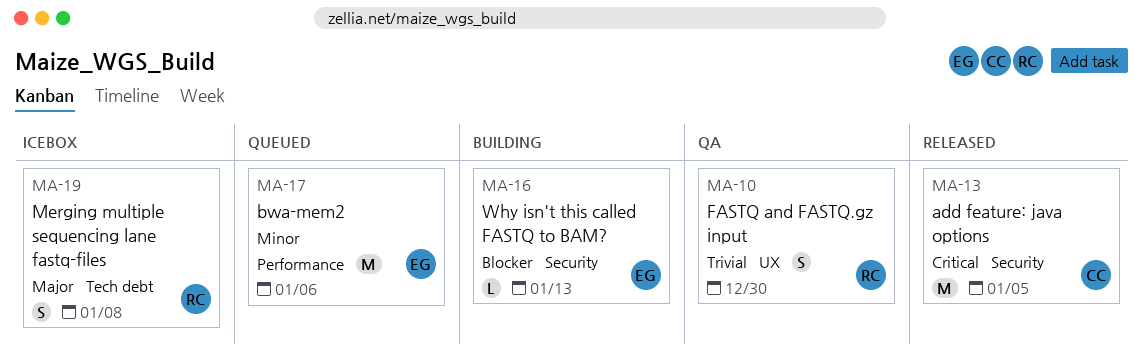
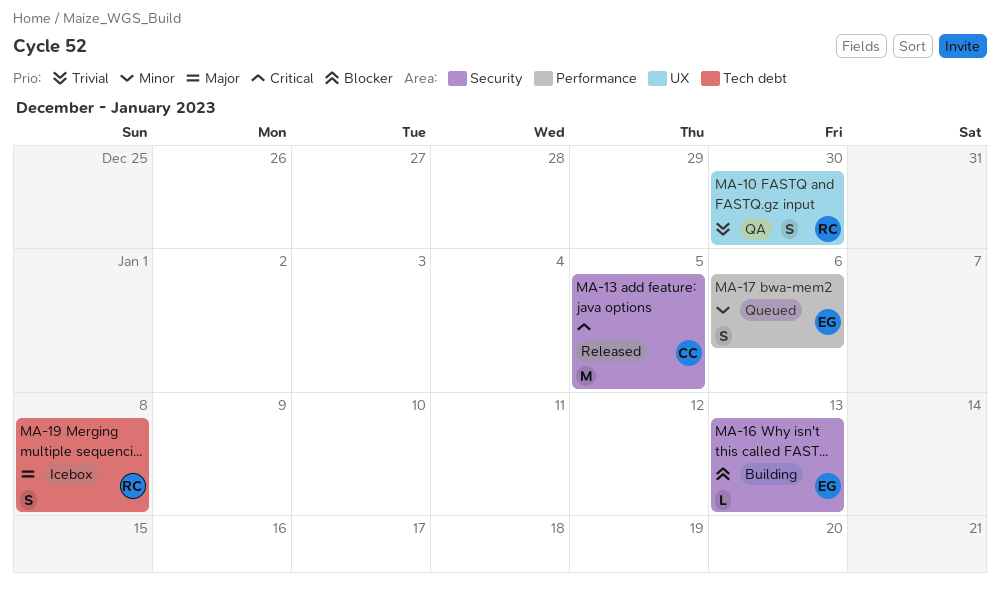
MA-17, estimate: M -> S

